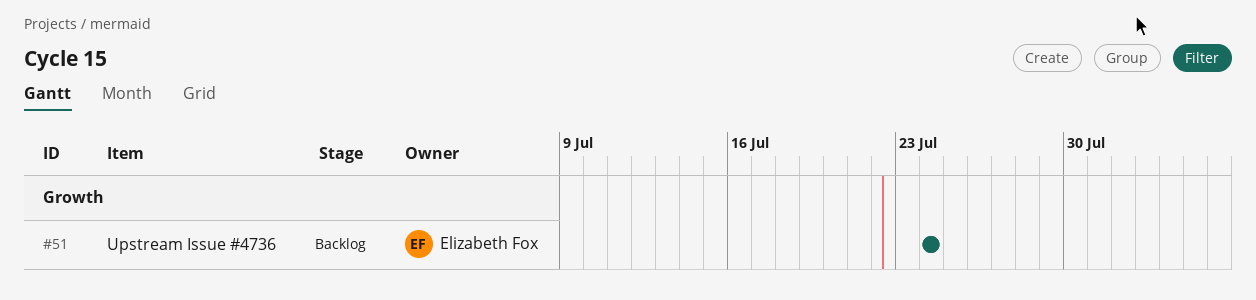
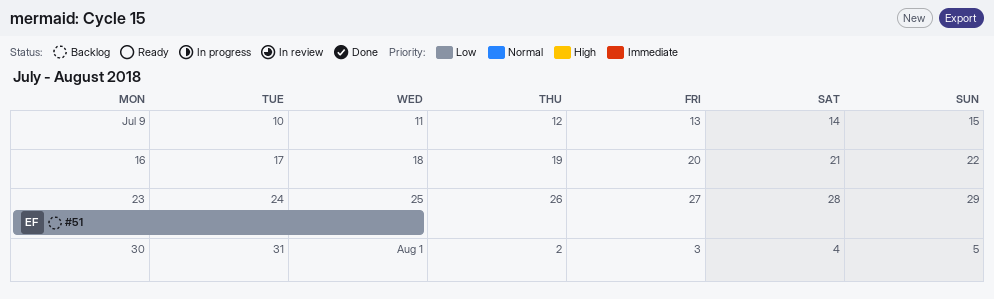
#51, start: Jul 24 -> Jul 23
#51, due: Jul 24 -> Jul 25

